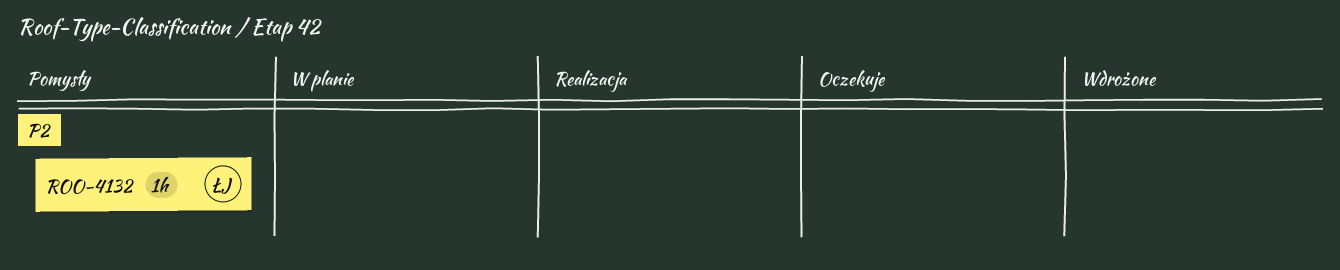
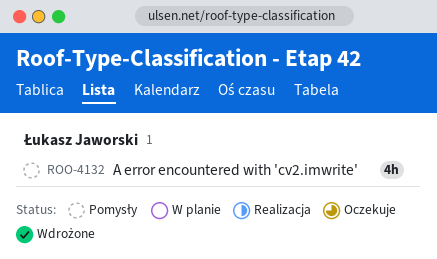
ROO-4132, estimate: 1h -> 4h

